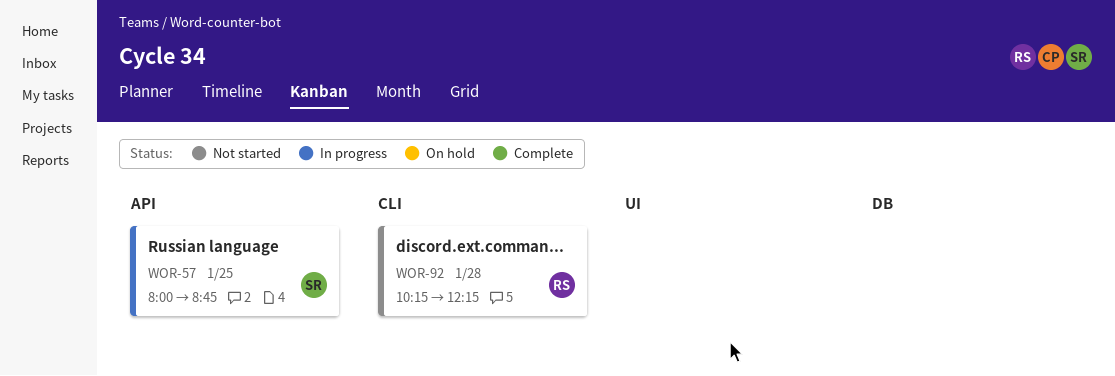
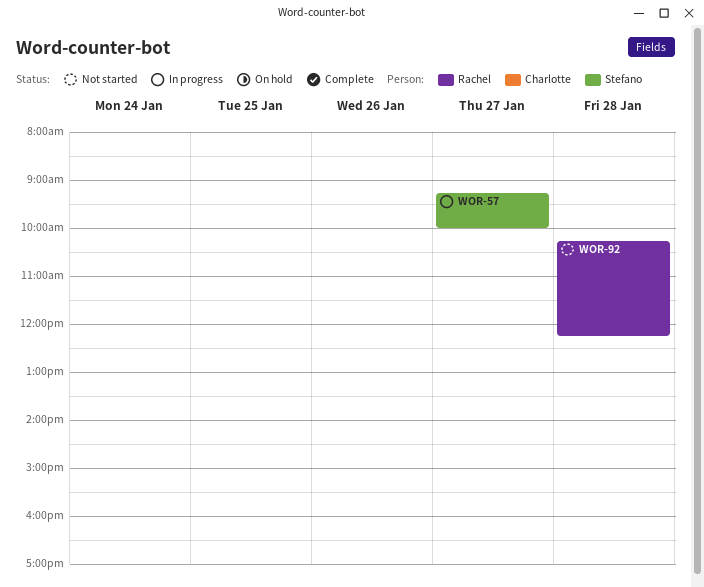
WOR-57, day: Jan 25 -> Jan 27
WOR-57, begins: 08:00 -> 09:15
WOR-57, ends: 08:45 -> 10:00

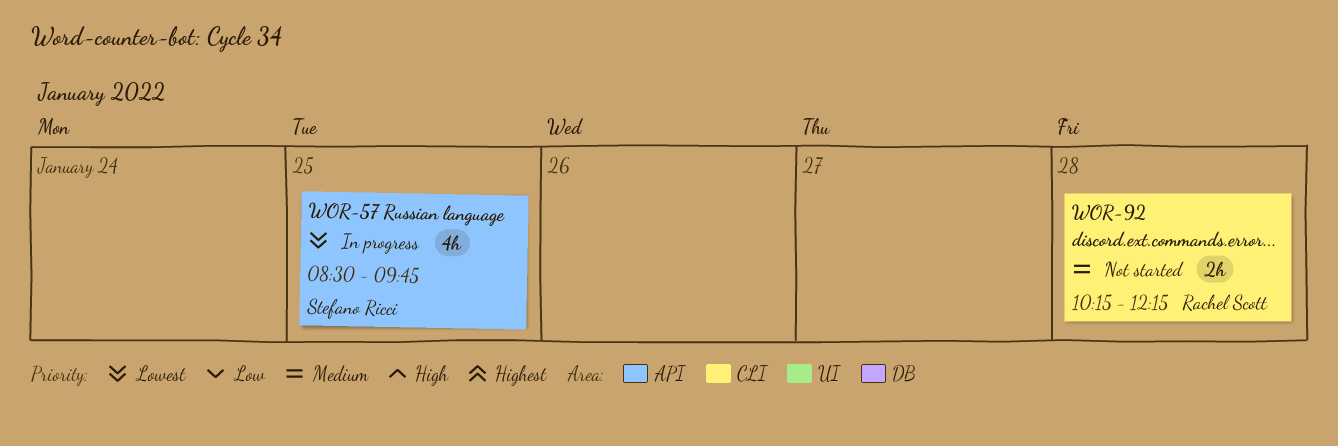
WOR-57, day: Jan 27 -> Jan 25
WOR-57, begins: 09:15 -> 08:30
WOR-57, ends: 10:00 -> 09:45

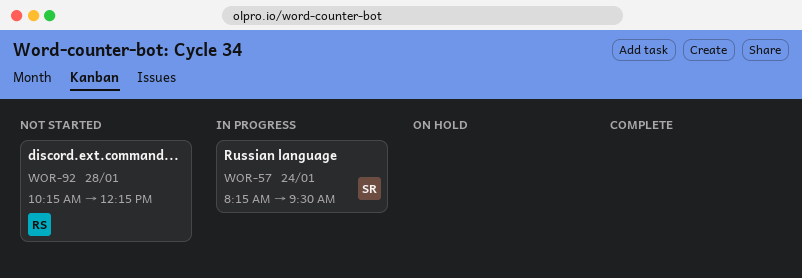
WOR-57, day: Jan 25 -> Jan 24
WOR-57, begins: 08:30 -> 08:15
WOR-57, ends: 09:45 -> 09:30

